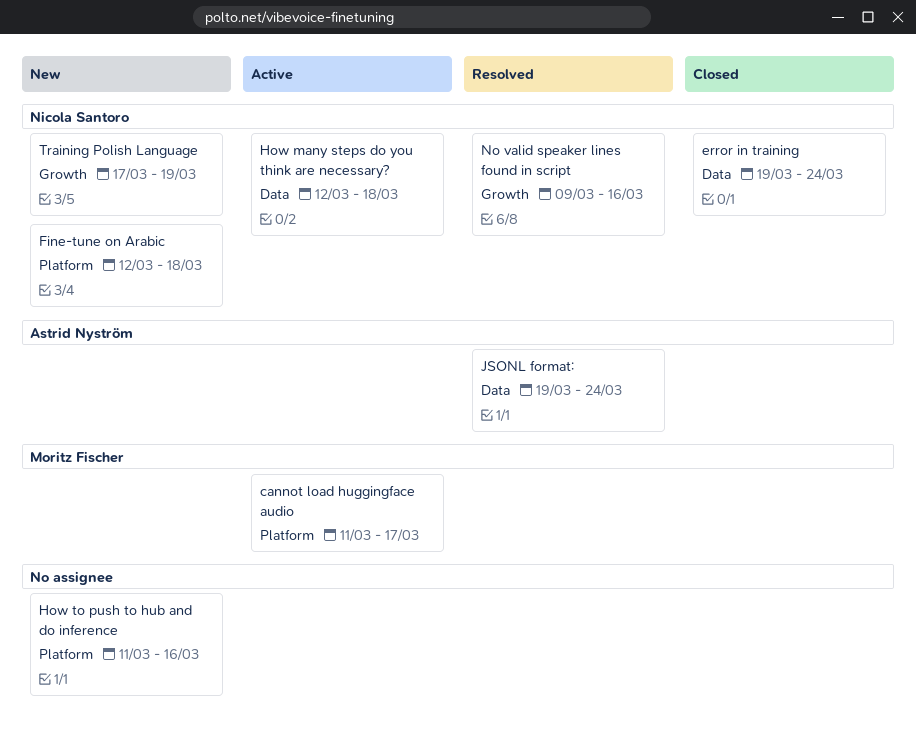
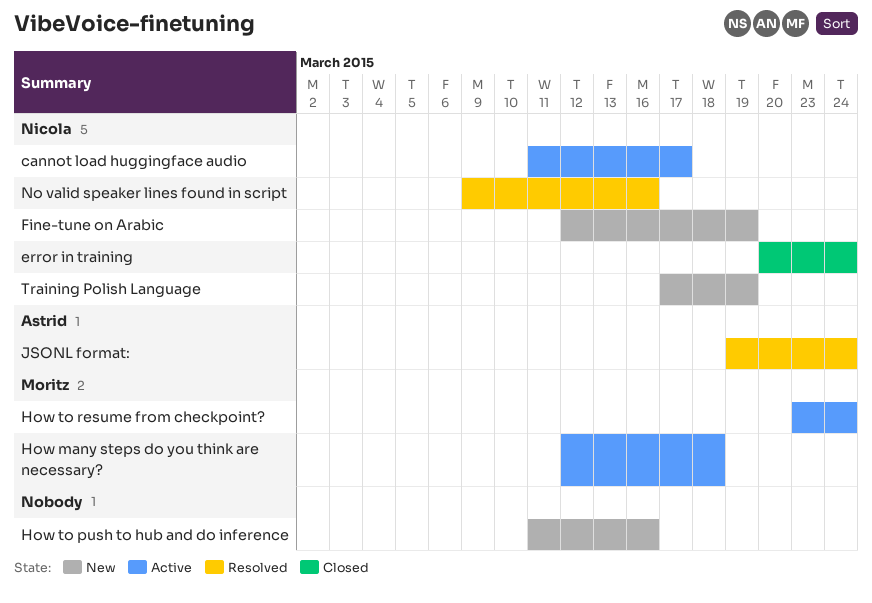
cannot load huggingface audio, owner: Moritz Fischer -> Nicola Santoro
error in training, start: Mar 19 -> Mar 20
Fine-tune on Arabic, due: Mar 18 -> Mar 19
How many steps do you think are necessary?, owner: Nicola Santoro -> Moritz Fischer
How to resume from checkpoint?: none -> present

